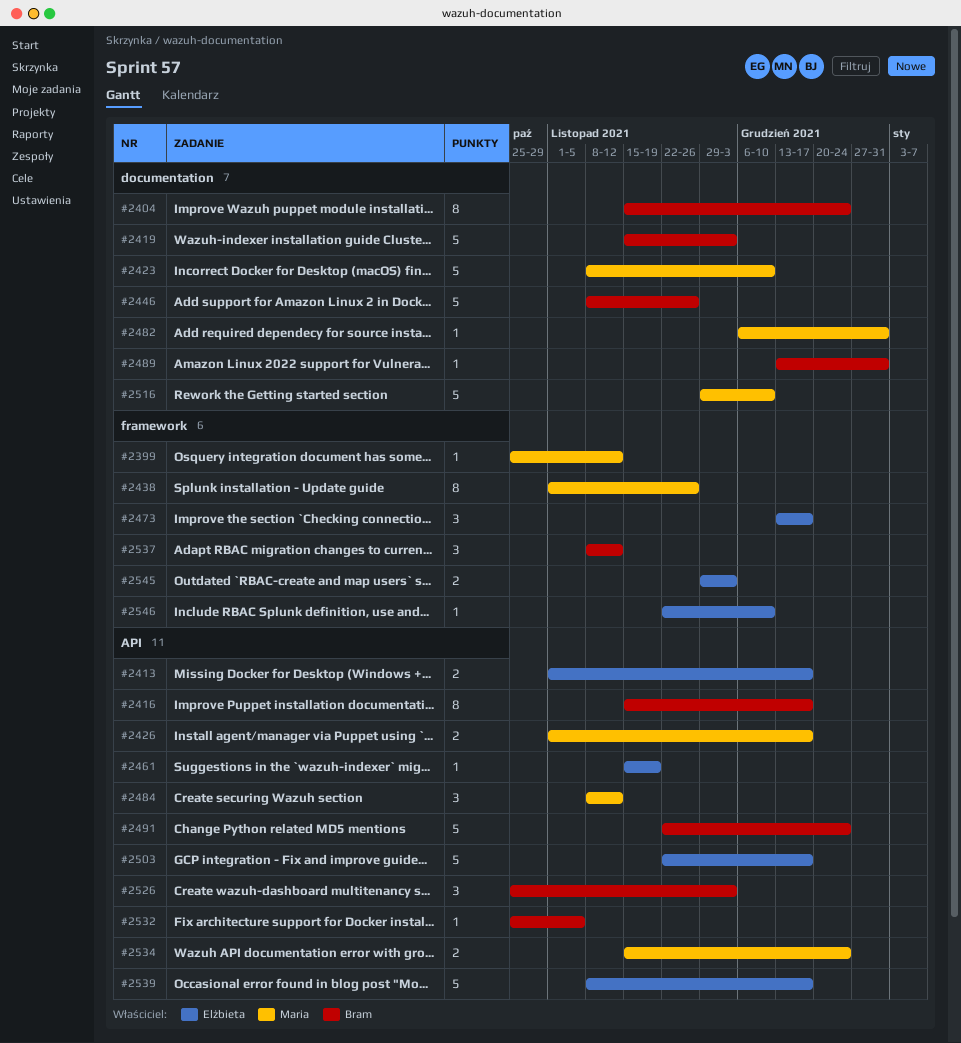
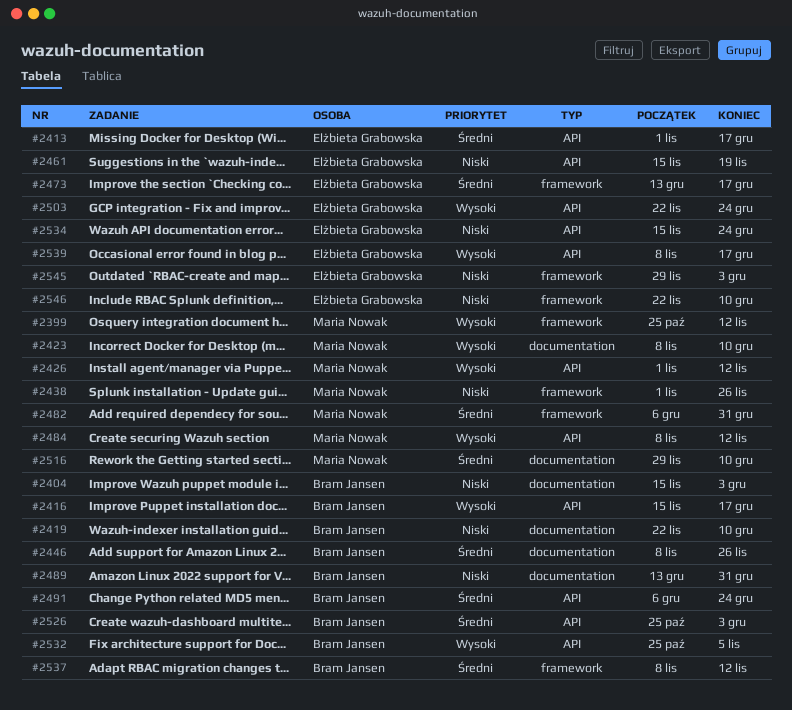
#2404, due: Dec 24 -> Dec 3
#2419, start: Nov 15 -> Nov 22
#2419, due: Dec 3 -> Dec 10
#2426, due: Dec 17 -> Nov 12
#2482, label: documentation -> framework
#2491, start: Nov 22 -> Dec 6
#2503, due: Dec 17 -> Dec 24
#2534, owner: Maria Nowak -> Elżbieta Grabowska

